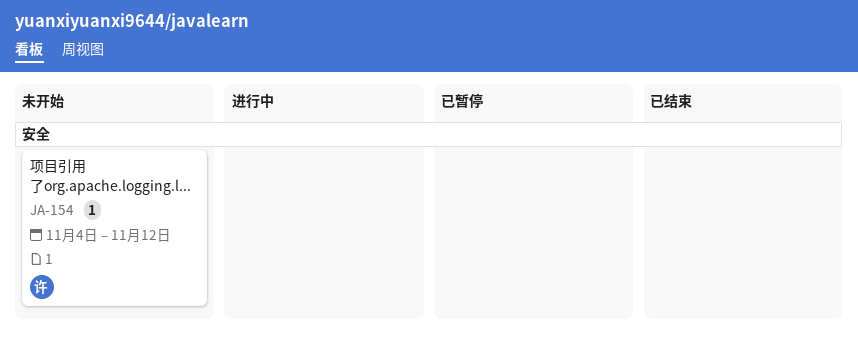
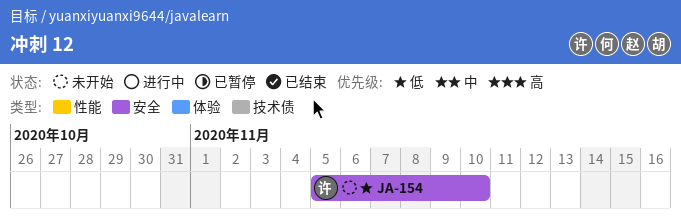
JA-154, start: Nov 4 -> Nov 5
JA-154, due: Nov 12 -> Nov 10

